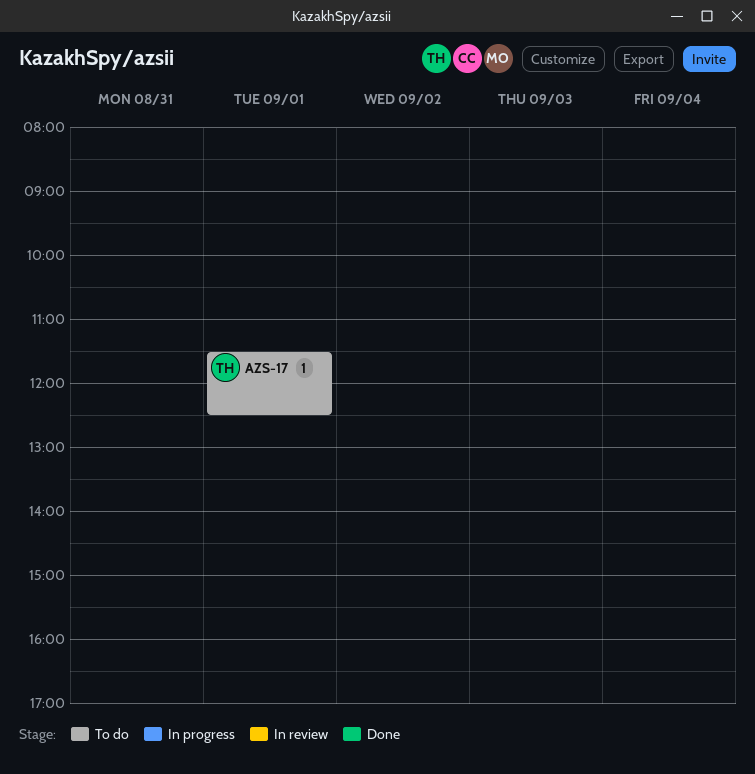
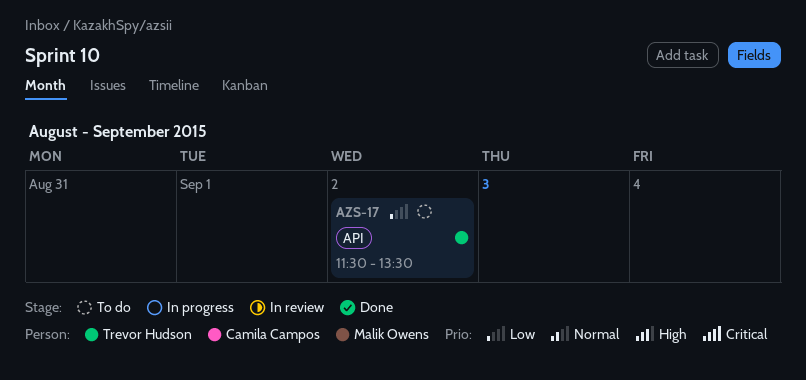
AZS-17, day: Sep 1 -> Sep 2
AZS-17, ends: 12:30 -> 13:30

